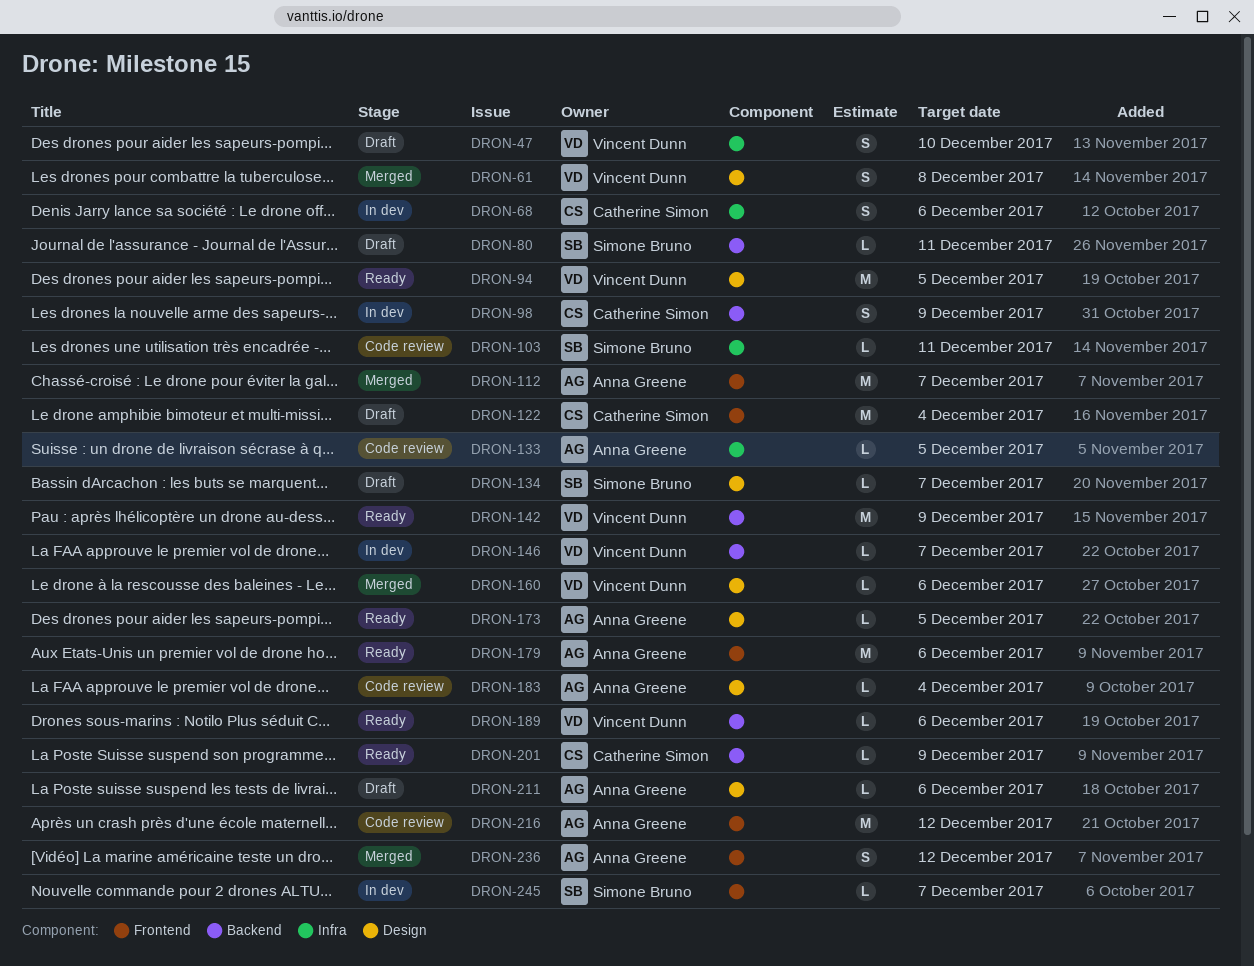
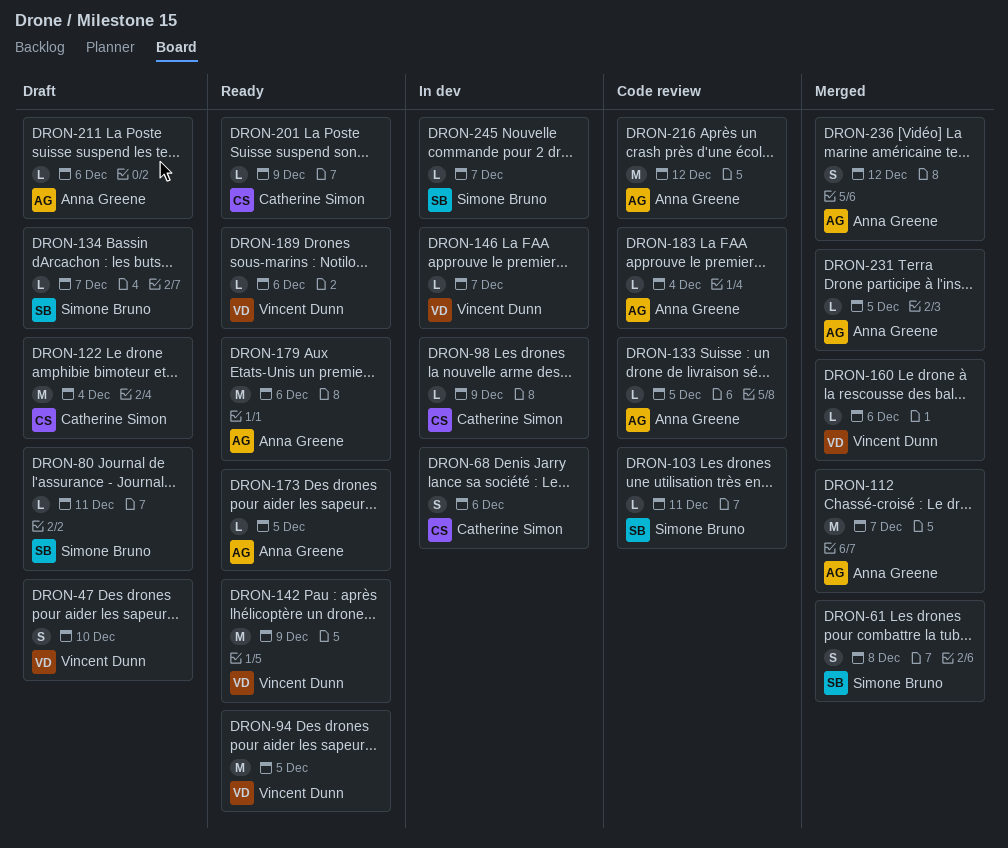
DRON-61, owner: Vincent Dunn -> Simone Bruno
DRON-98, estimate: S -> L
DRON-231: none -> present

